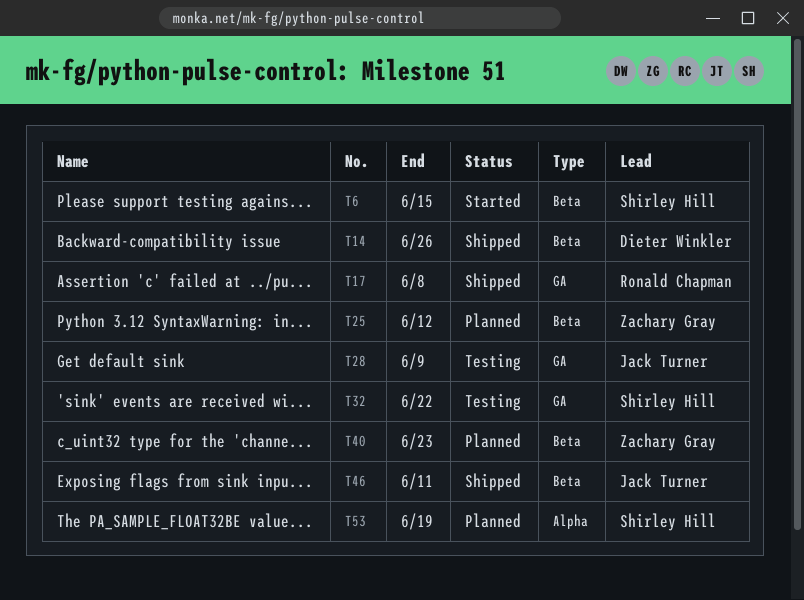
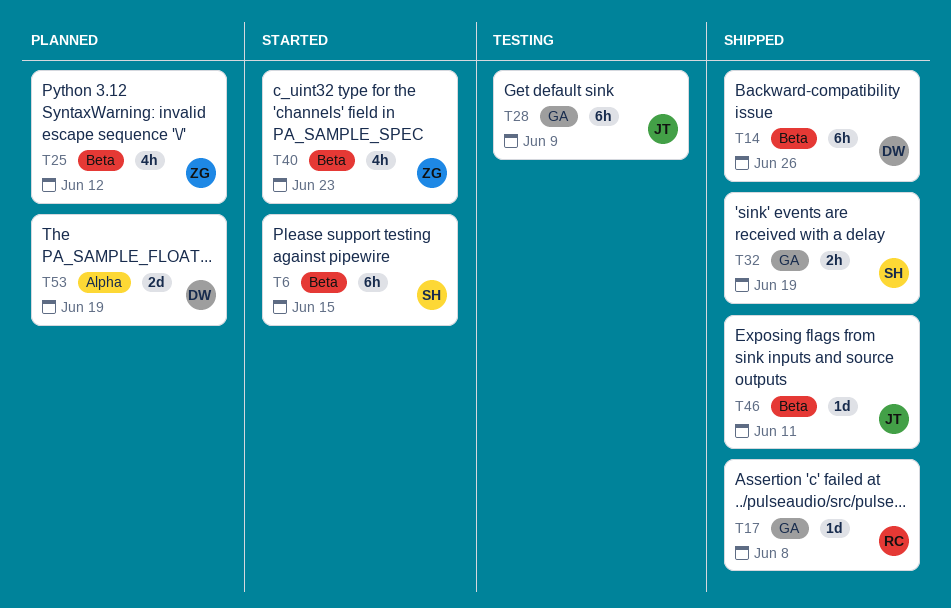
T32, status: Testing -> Shipped
T32, due: Jun 22 -> Jun 19
T40, status: Planned -> Started
T53, owner: Shirley Hill -> Dieter Winkler

